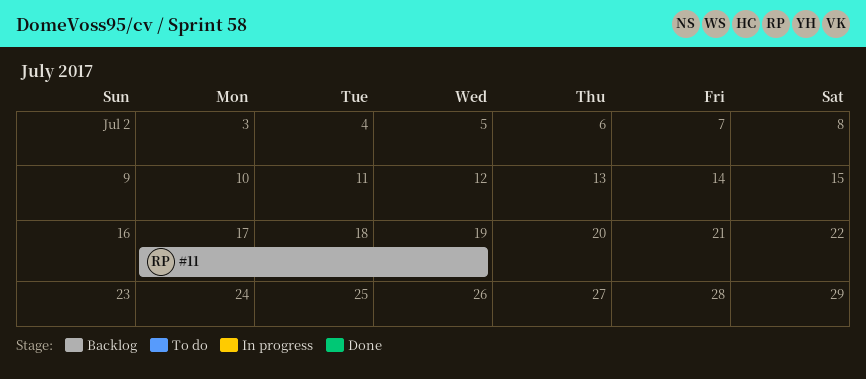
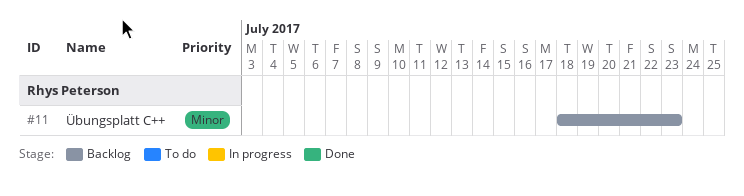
#11, start: Jul 17 -> Jul 18
#11, due: Jul 19 -> Jul 23

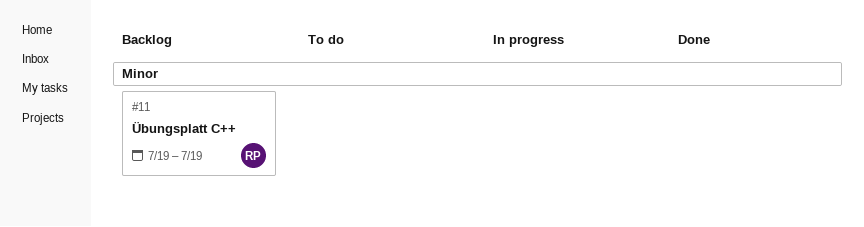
#11, start: Jul 18 -> Jul 19
#11, due: Jul 23 -> Jul 19

